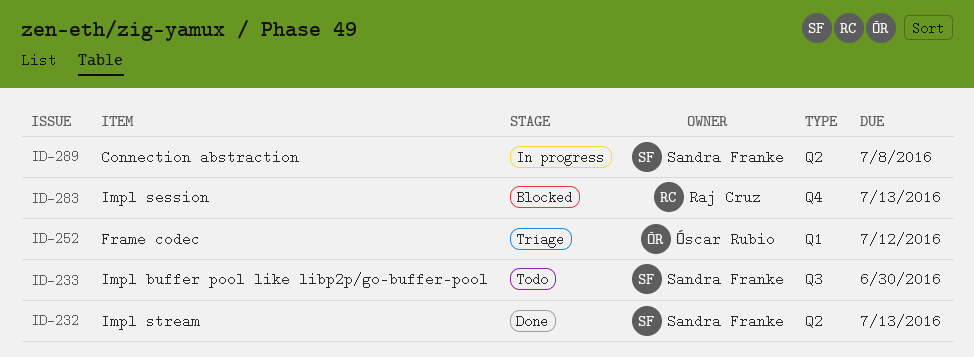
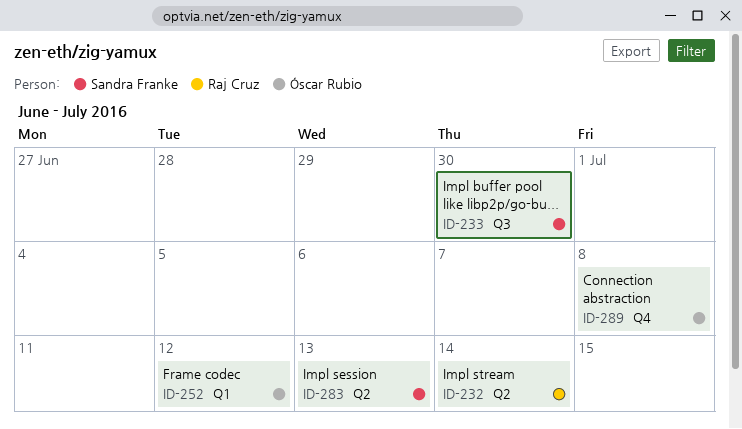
ID-232, owner: Sandra Franke -> Raj Cruz
ID-232, due: Jul 13 -> Jul 14
ID-283, owner: Raj Cruz -> Sandra Franke
ID-283, label: Q4 -> Q2
ID-289, owner: Sandra Franke -> Óscar Rubio
ID-289, label: Q2 -> Q4

